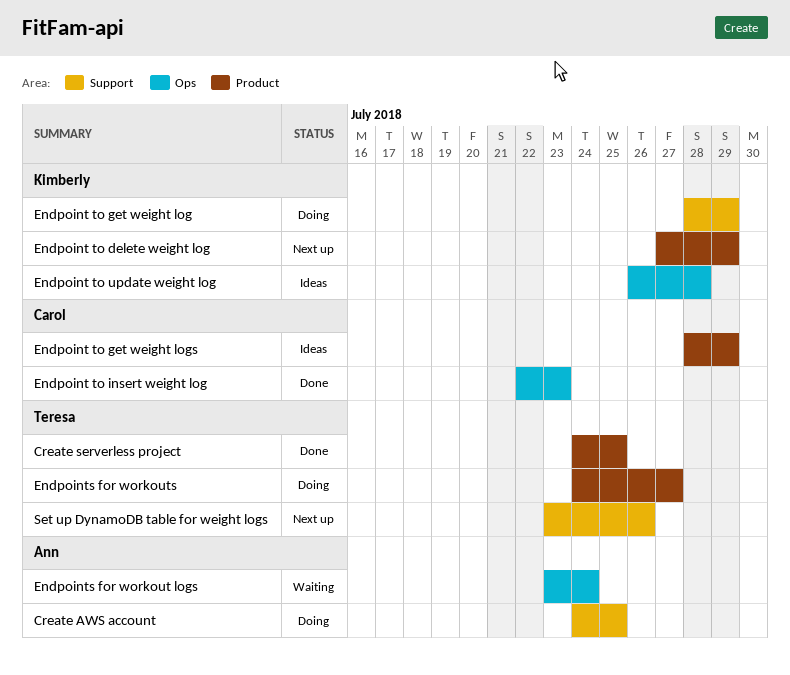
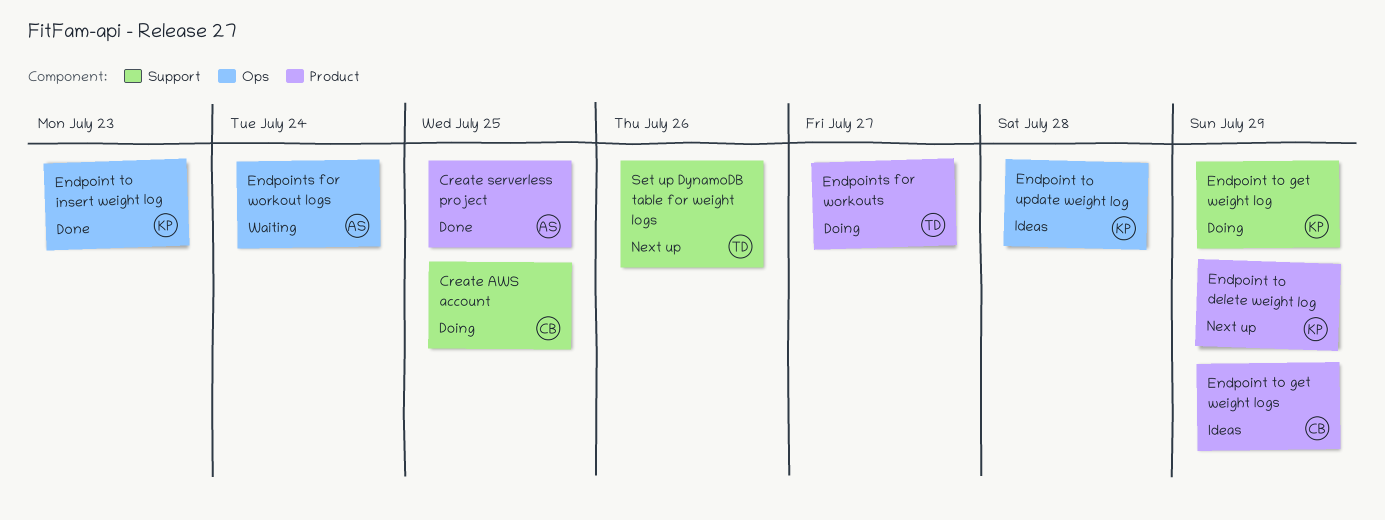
Create AWS account, owner: Ann -> Carol
Create serverless project, owner: Teresa -> Ann
Endpoint to insert weight log, owner: Carol -> Kimberly

